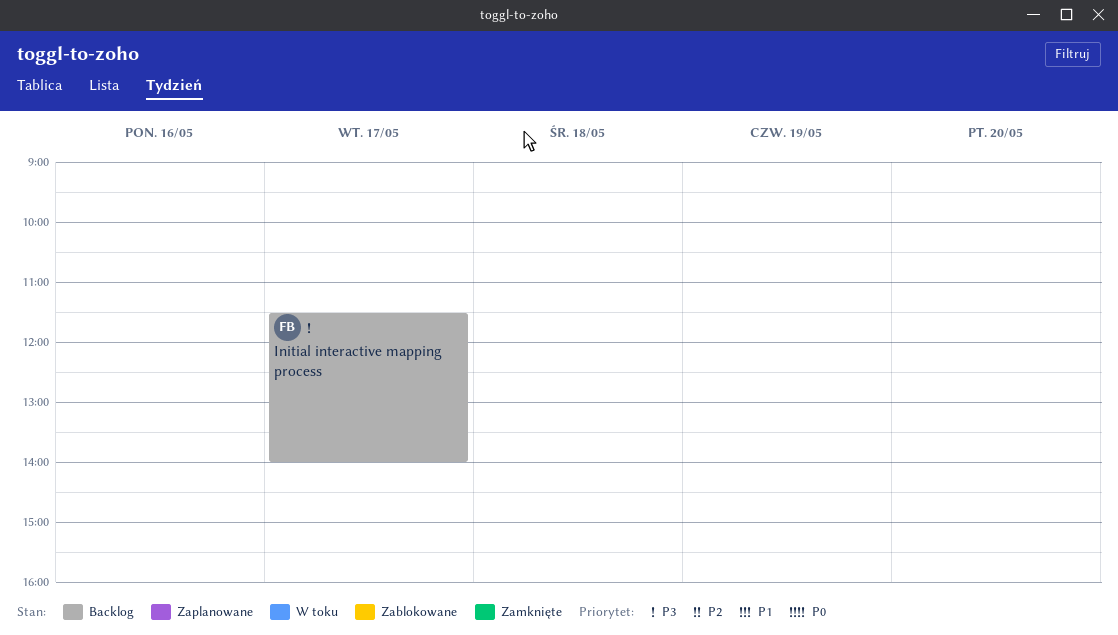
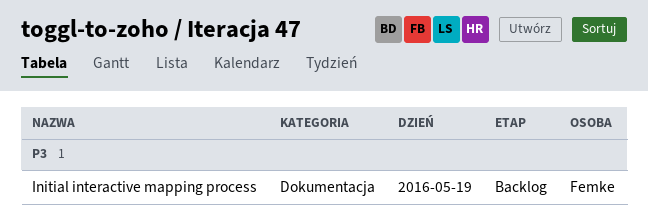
Initial interactive mapping process, day: May 17 -> May 19

